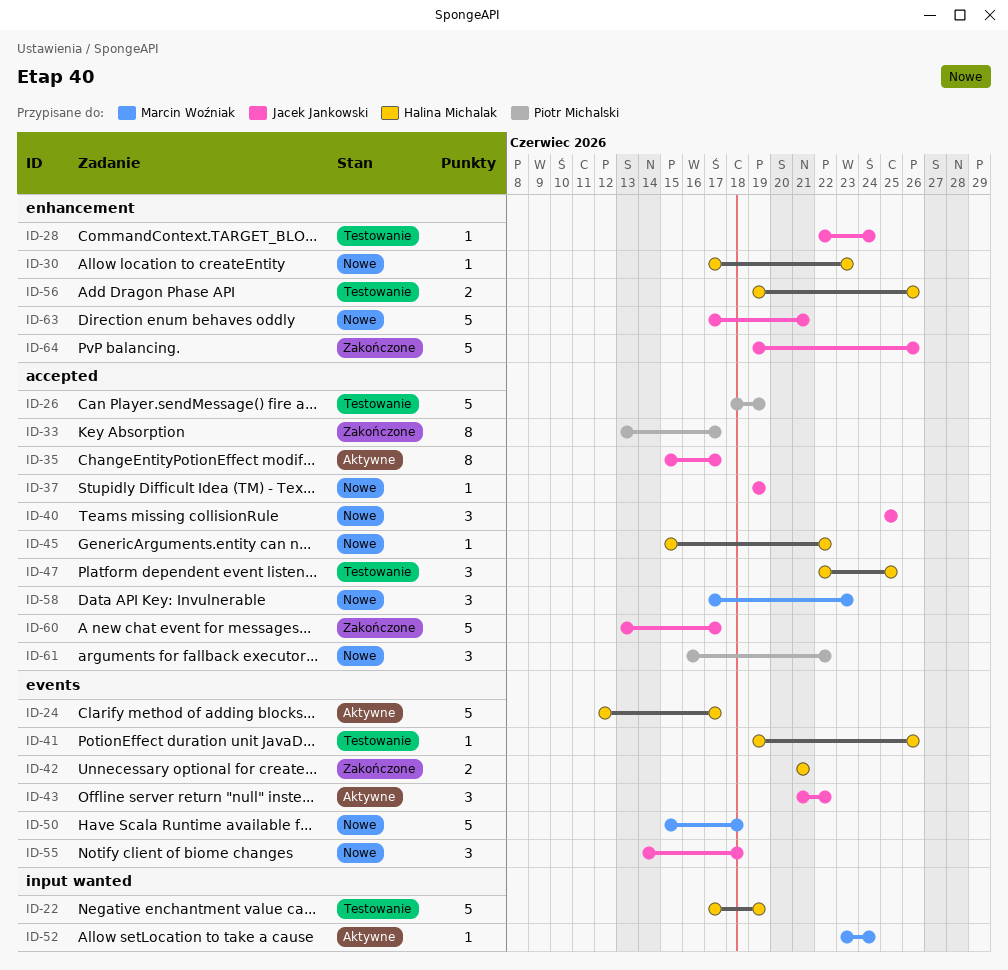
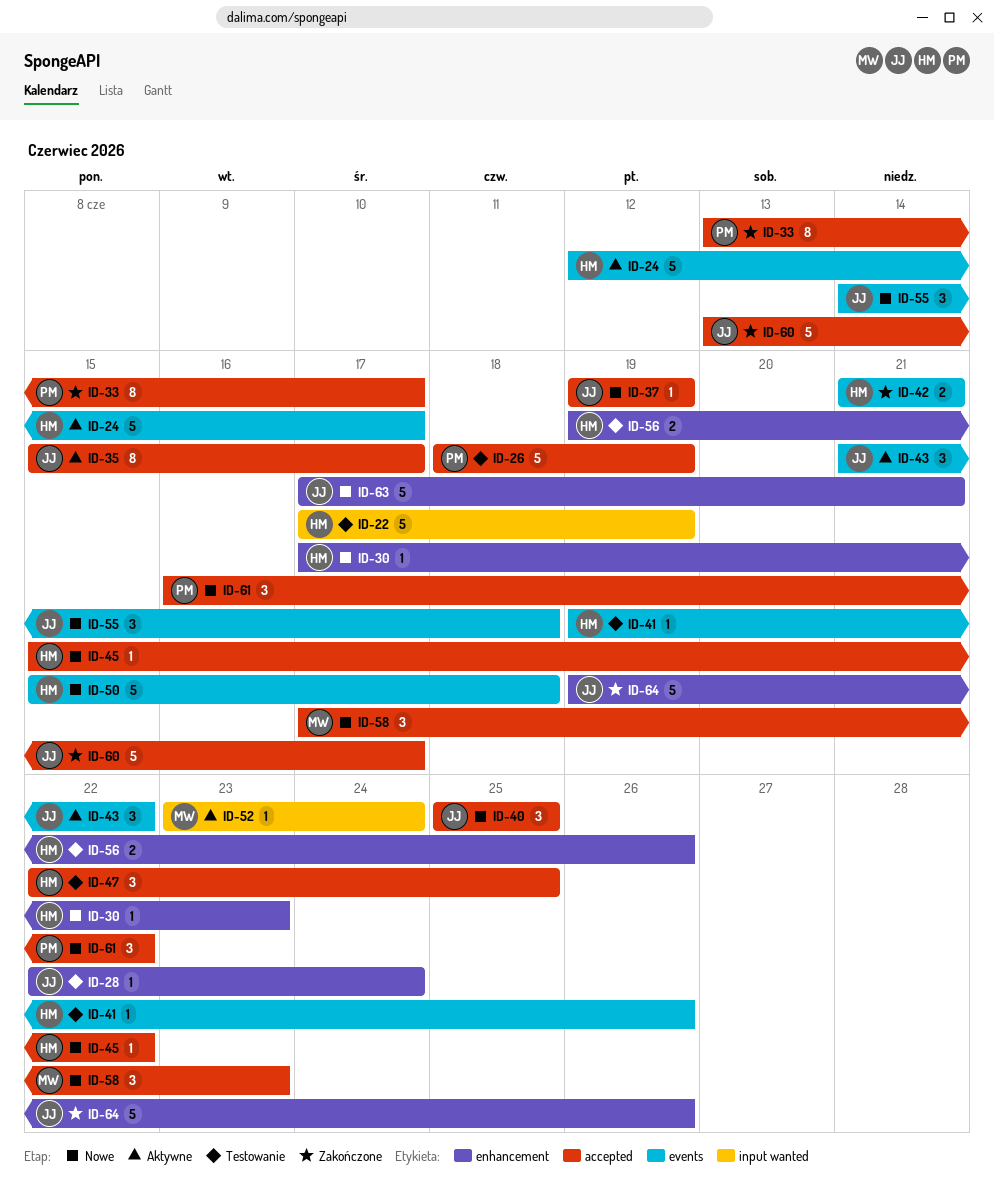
ID-50, owner: Marcin Woźniak -> Halina Michalak

